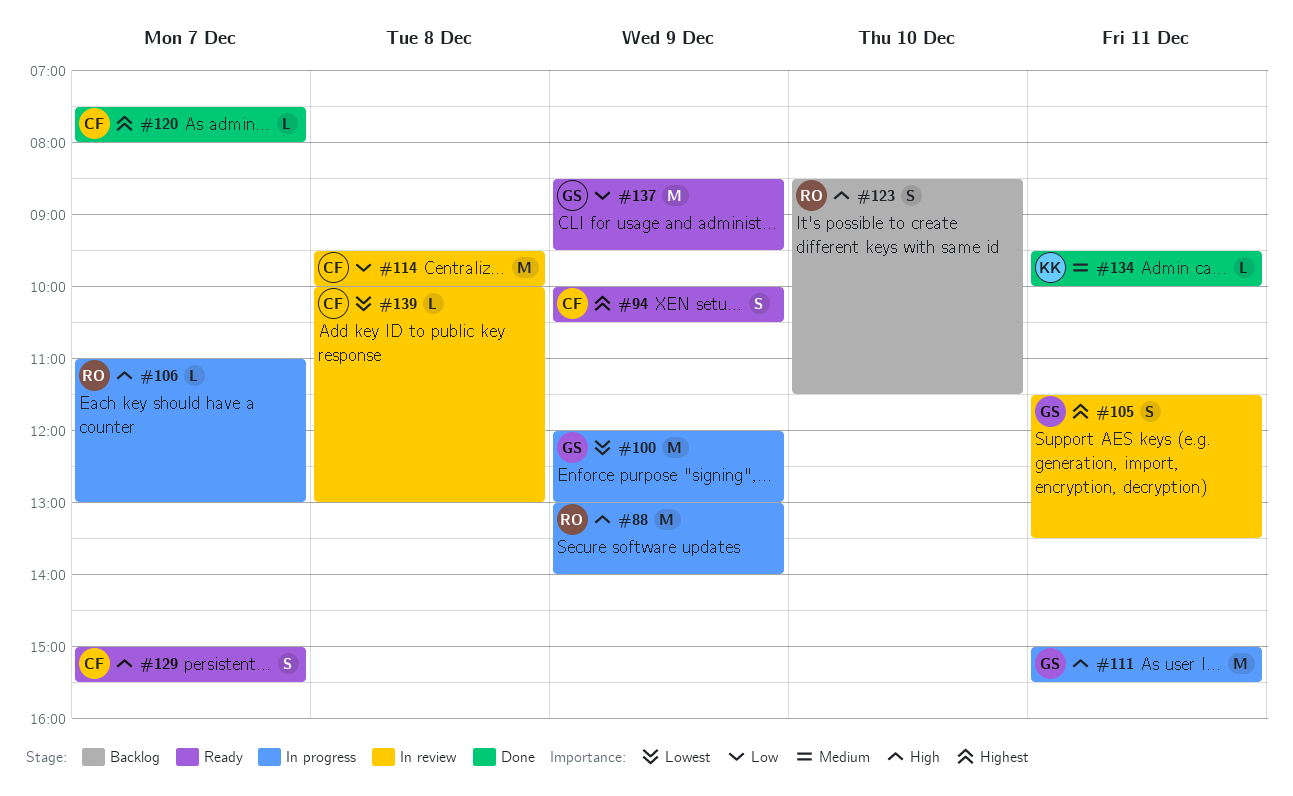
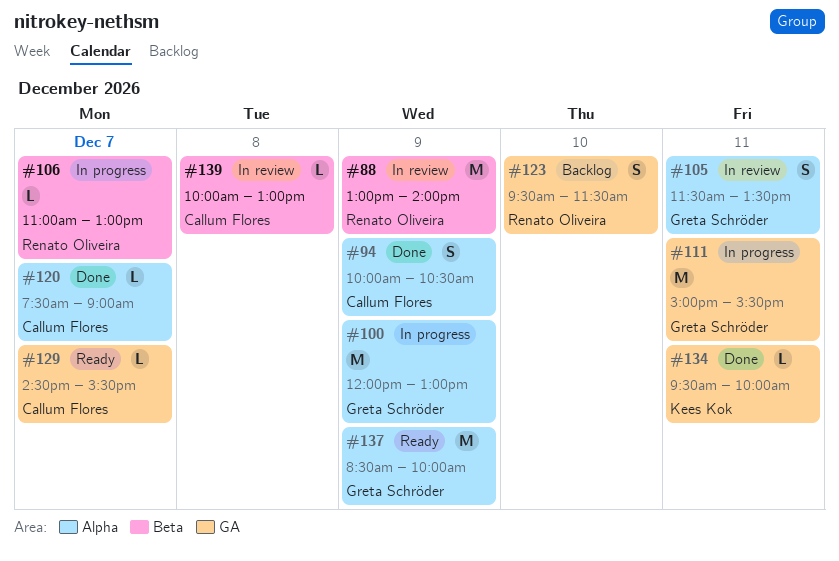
#88, status: In progress -> In review
#94, status: Ready -> Done
#114: present -> none
#120, ends: 08:00 -> 09:00
#123, begins: 08:30 -> 09:30
#129, estimate: S -> L
#129, begins: 15:00 -> 14:30
#137, ends: 09:30 -> 10:00

